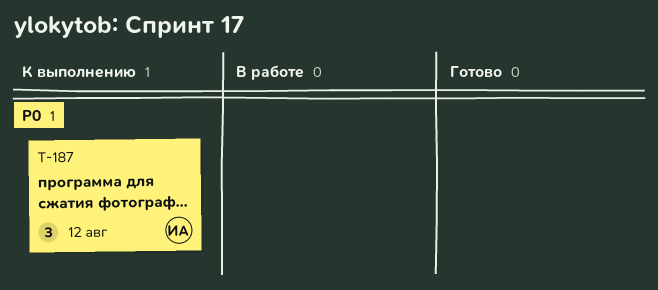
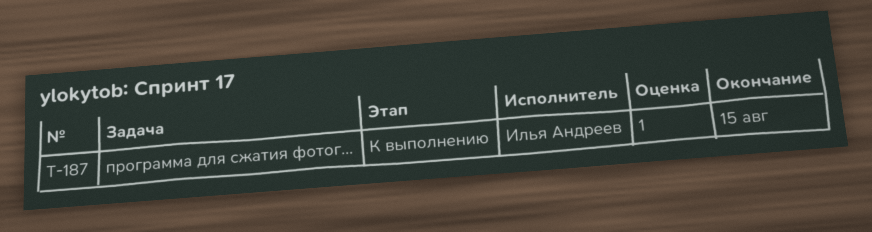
T-187, estimate: 3 -> 1
T-187, due: Aug 12 -> Aug 15

